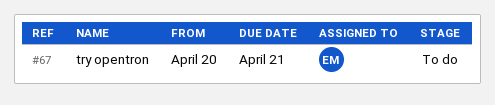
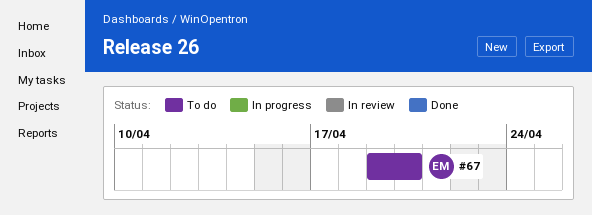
#67, start: Apr 20 -> Apr 19
#67, due: Apr 21 -> Apr 20

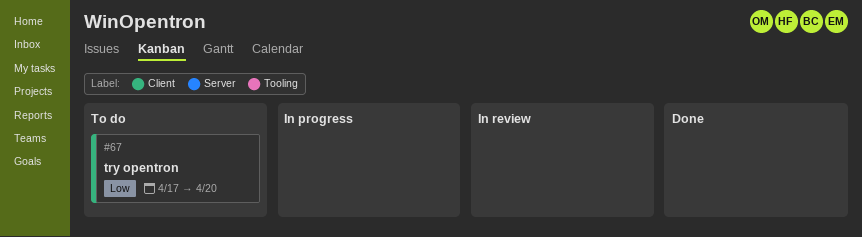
#67, start: Apr 19 -> Apr 17

